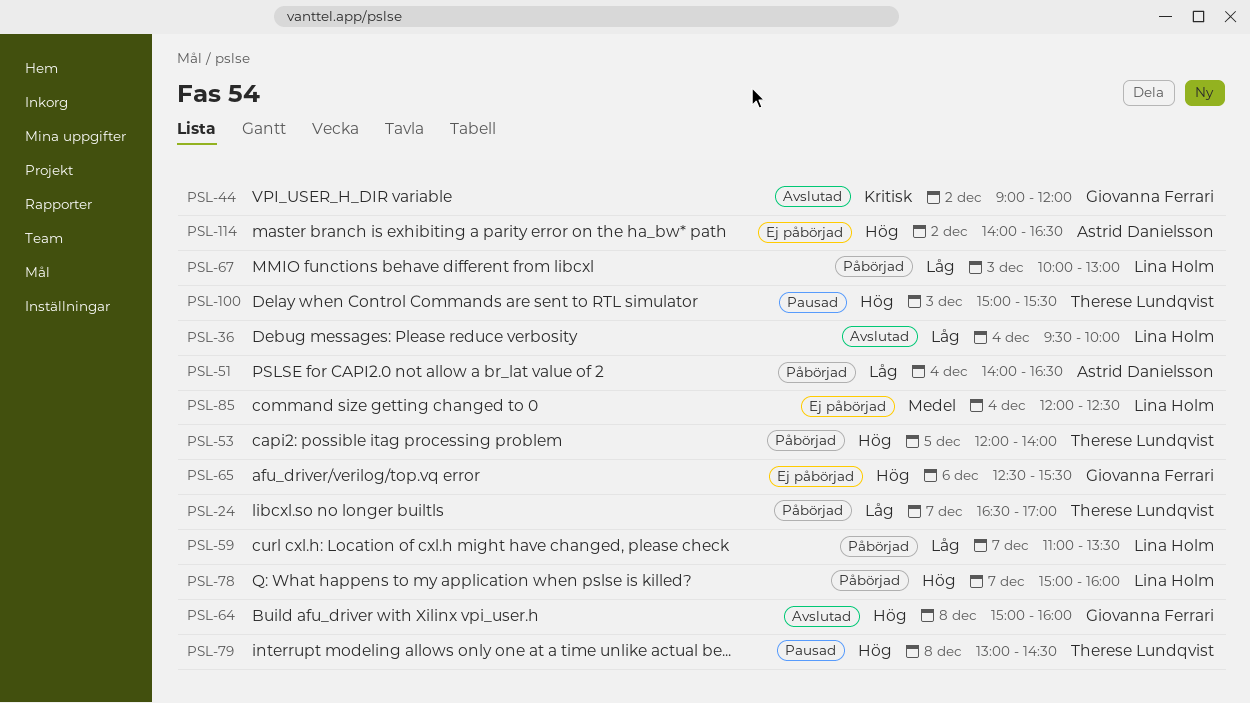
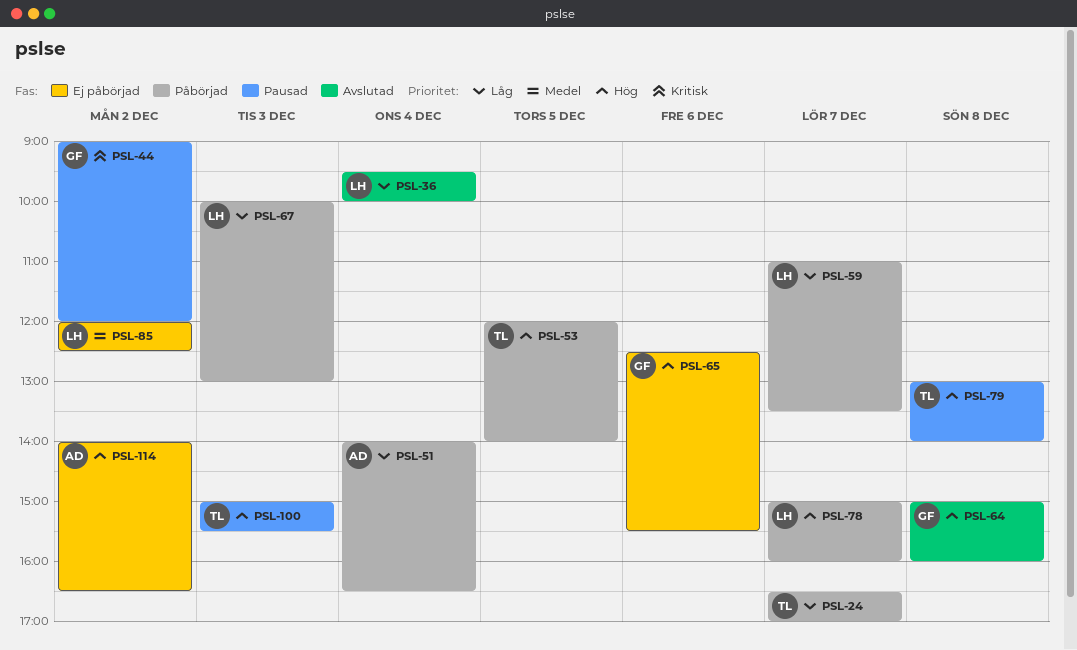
PSL-44, status: Avslutad -> Pausad
PSL-79, ends: 14:30 -> 14:00
PSL-85, day: Dec 4 -> Dec 2

